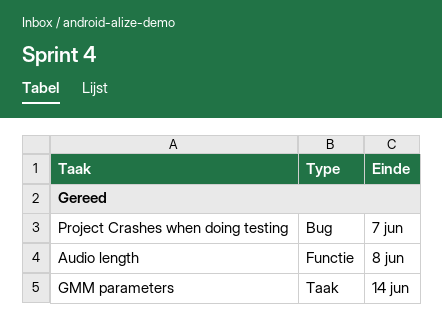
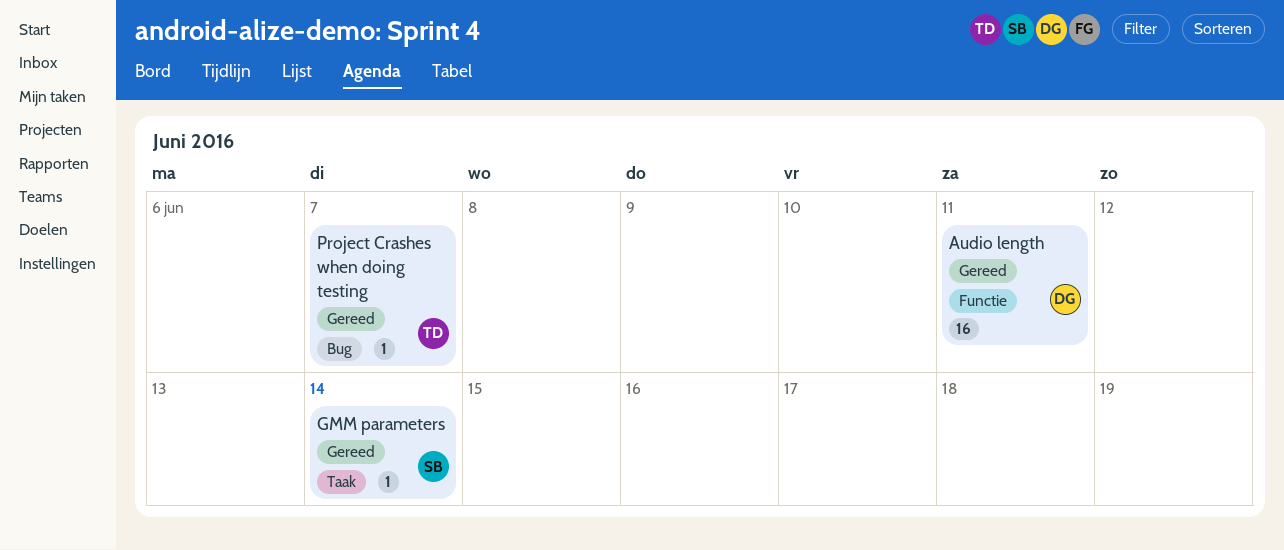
Audio length, due: Jun 8 -> Jun 11

